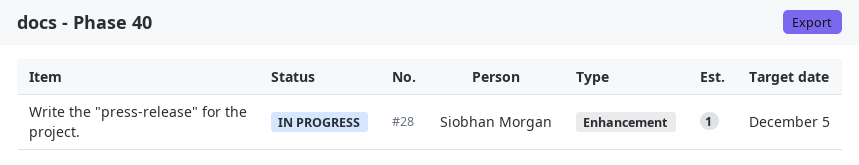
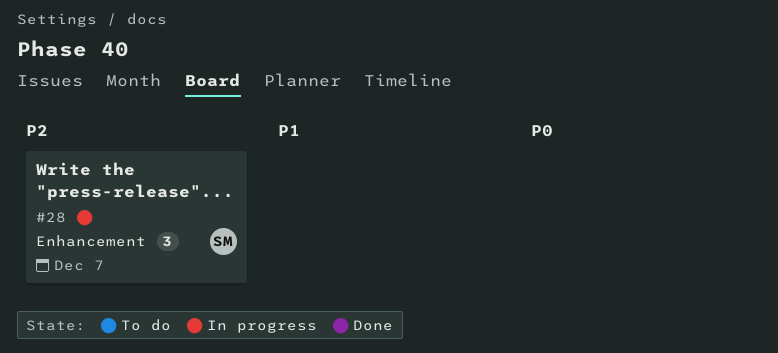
#28, estimate: 1 -> 3
#28, due: Dec 5 -> Dec 7

